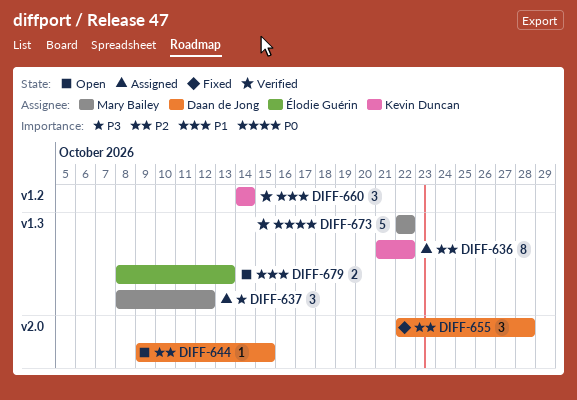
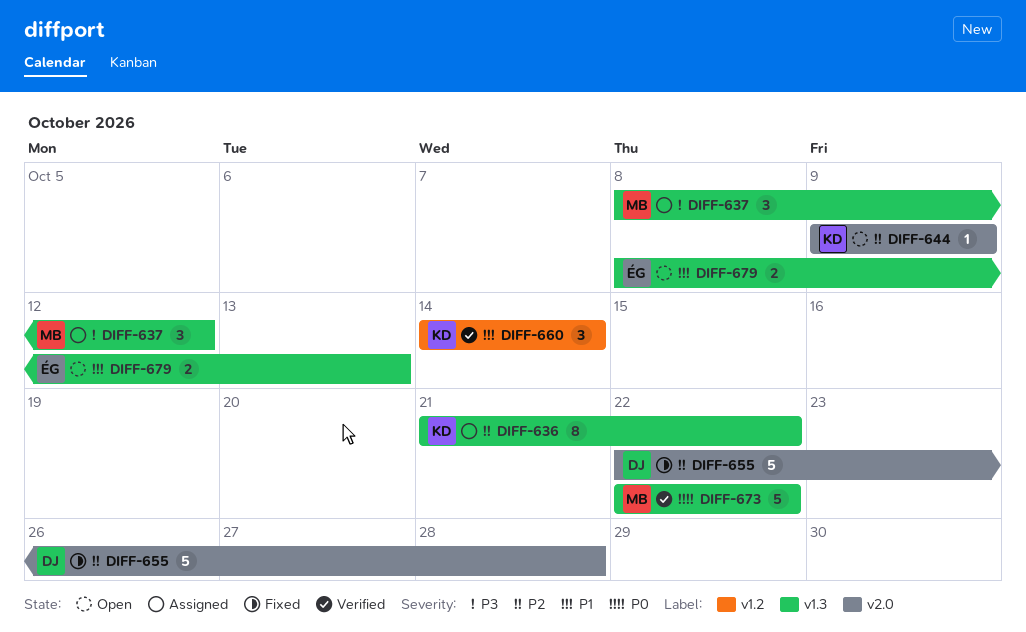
DIFF-644, owner: Daan de Jong -> Kevin Duncan
DIFF-644, due: Oct 15 -> Oct 9
DIFF-655, estimate: 3 -> 5

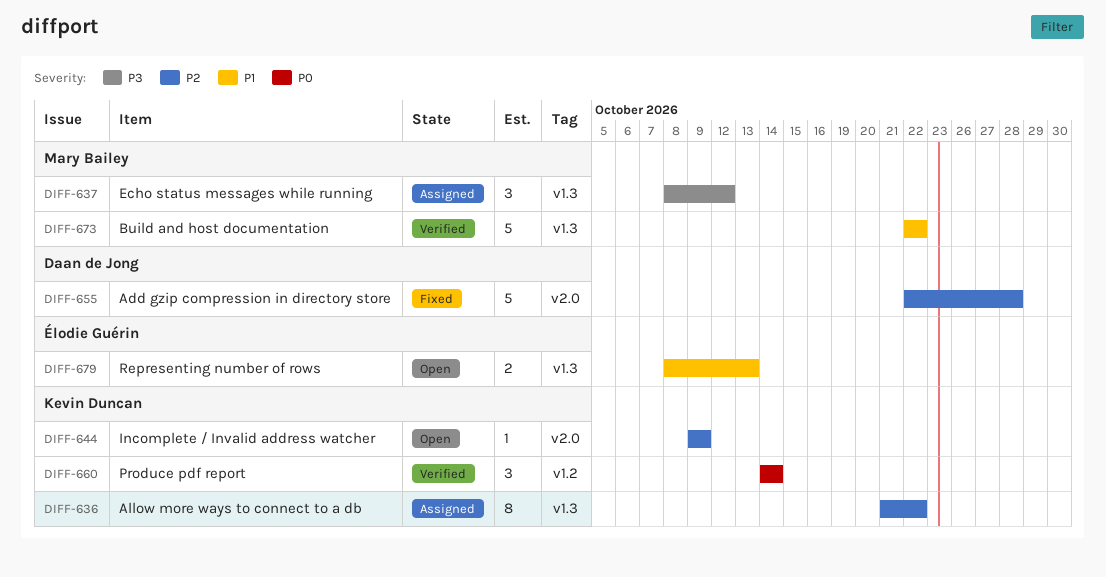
DIFF-660, priority: P1 -> P0
DIFF-673, priority: P0 -> P1

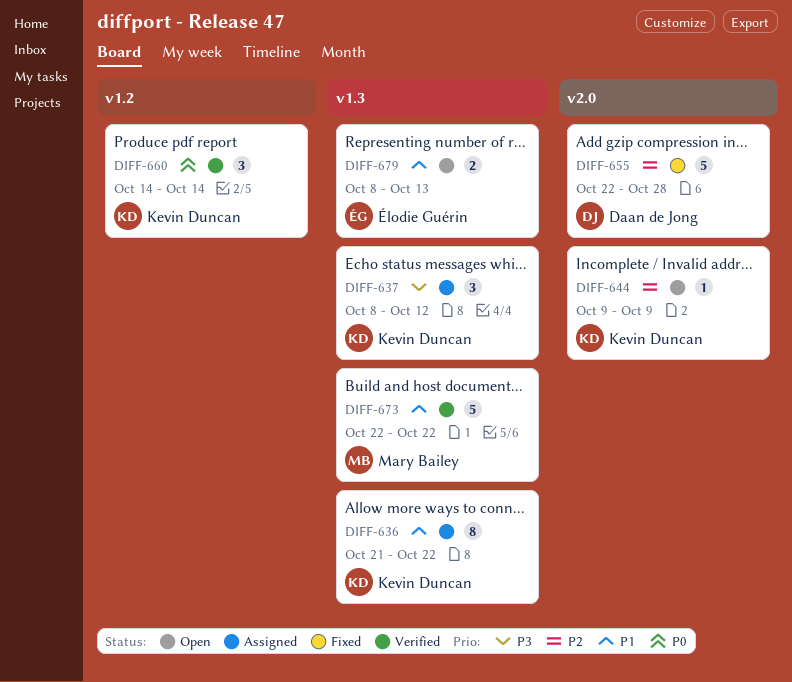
DIFF-636, priority: P2 -> P1
DIFF-637, owner: Mary Bailey -> Kevin Duncan

